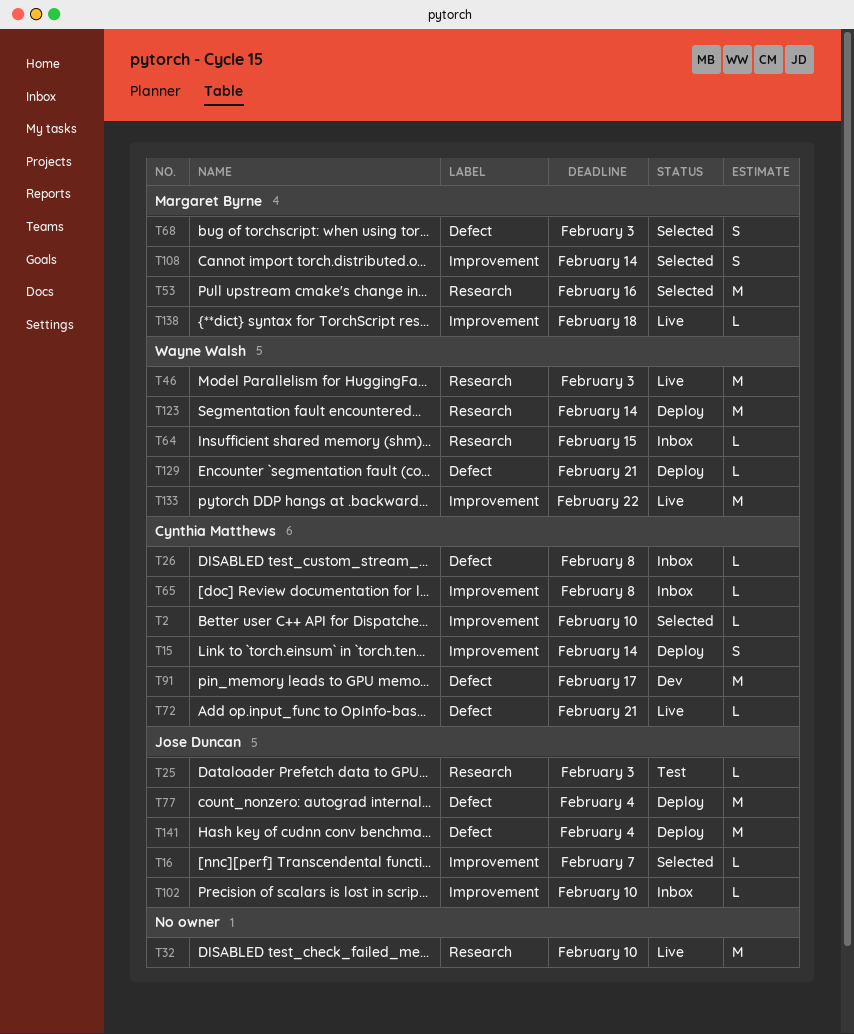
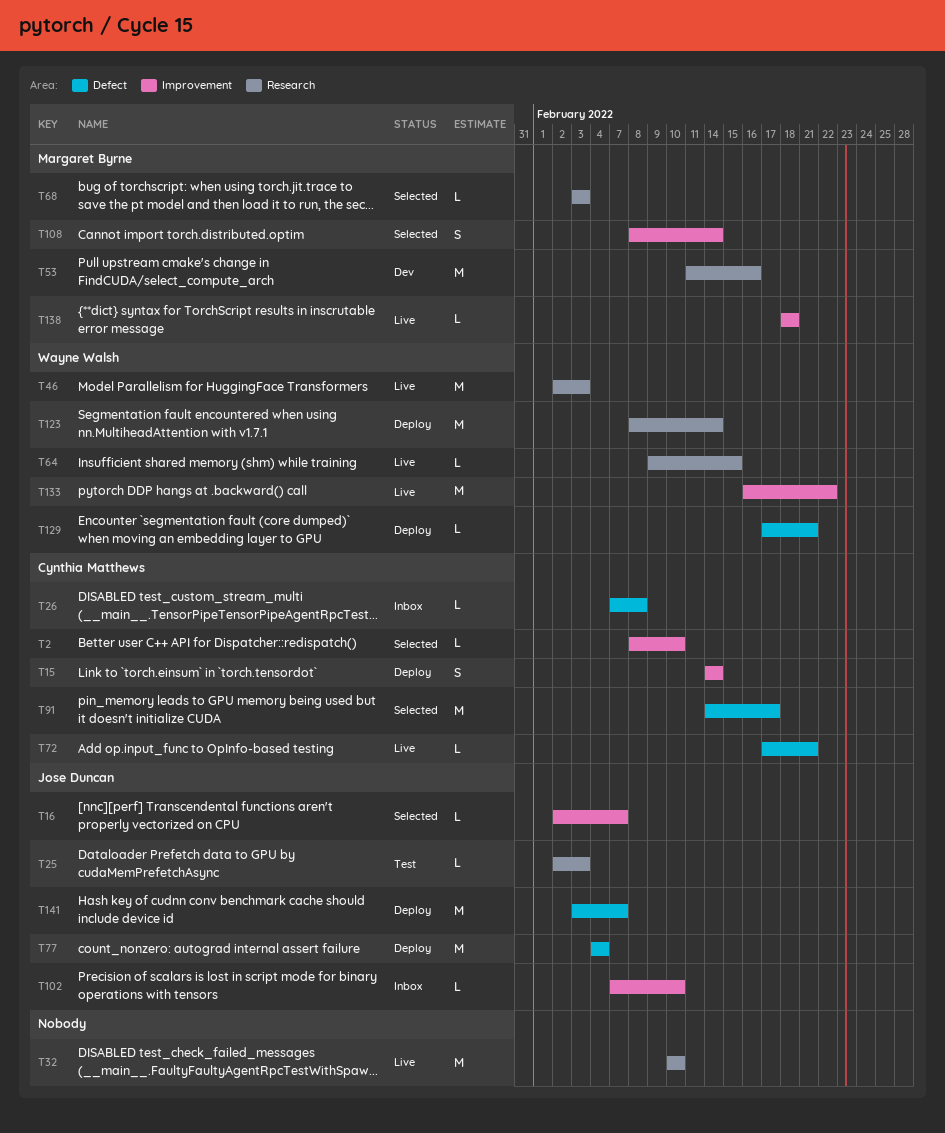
T53, status: Selected -> Dev
T64, status: Inbox -> Live
T65: present -> none
T68, label: Defect -> Research
T68, estimate: S -> L
T91, status: Dev -> Selected
T141, due: Feb 4 -> Feb 7

